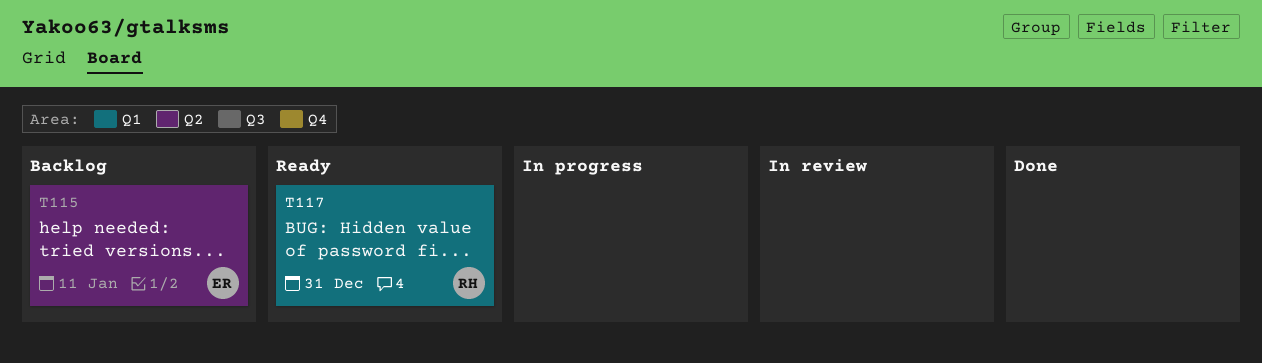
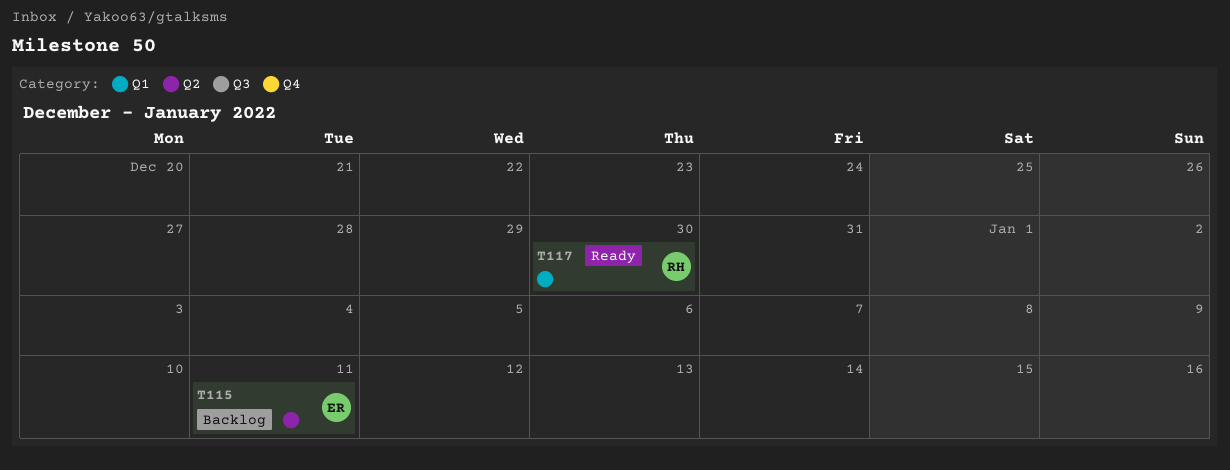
T117, due: Dec 31 -> Dec 30

